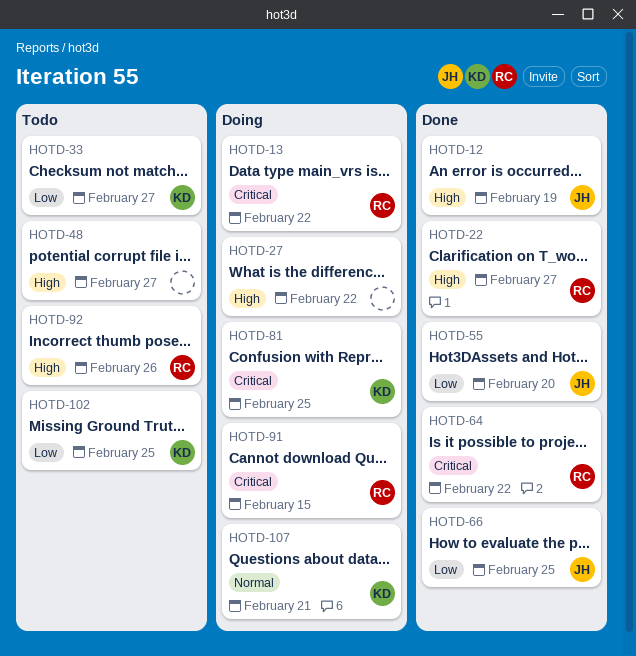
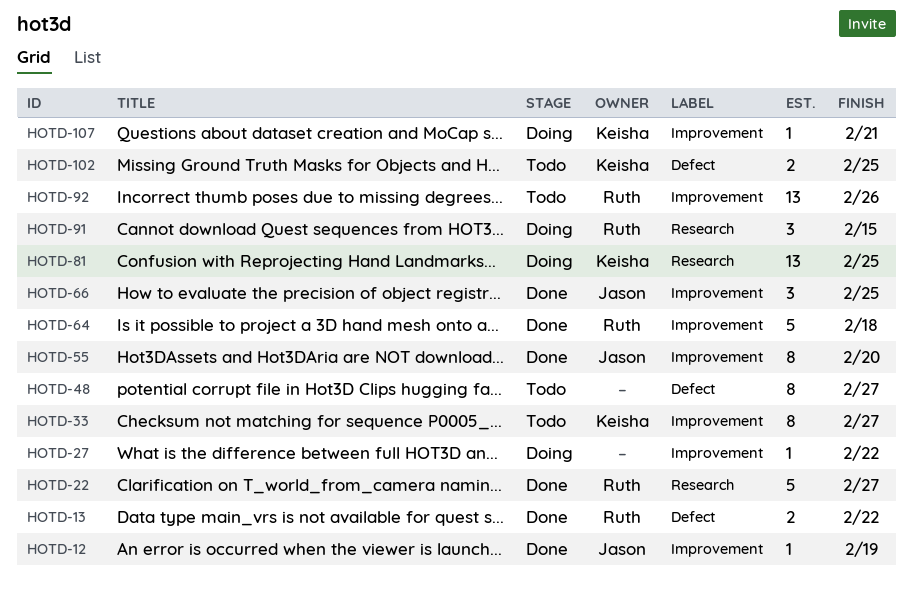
HOTD-13, status: Doing -> Done
HOTD-64, due: Feb 22 -> Feb 18

